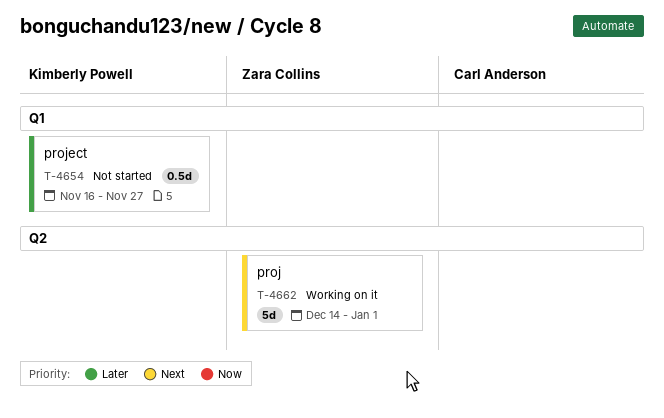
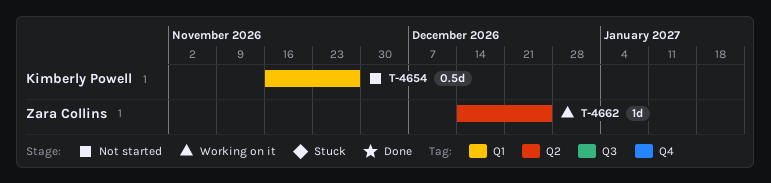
T-4662, estimate: 5d -> 1d
T-4662, due: Jan 1 -> Dec 25

